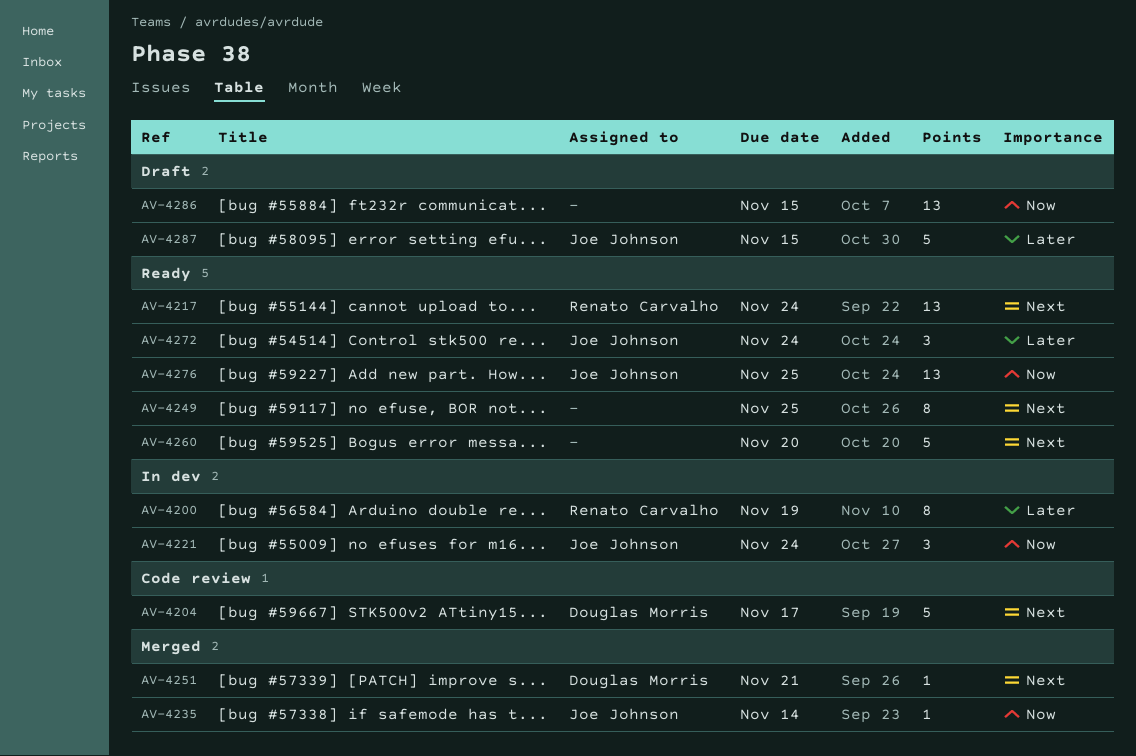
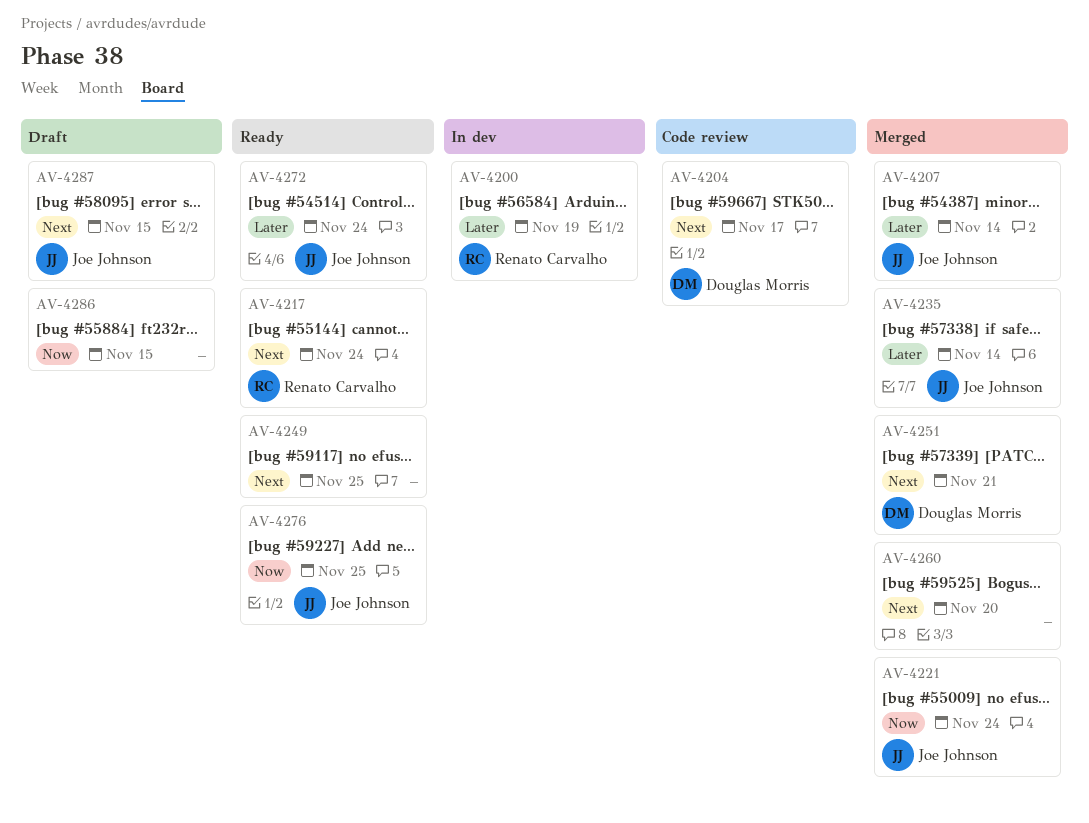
AV-4207: none -> present
AV-4221, status: In dev -> Merged
AV-4235, priority: Now -> Later
AV-4260, status: Ready -> Merged
AV-4287, priority: Later -> Next

